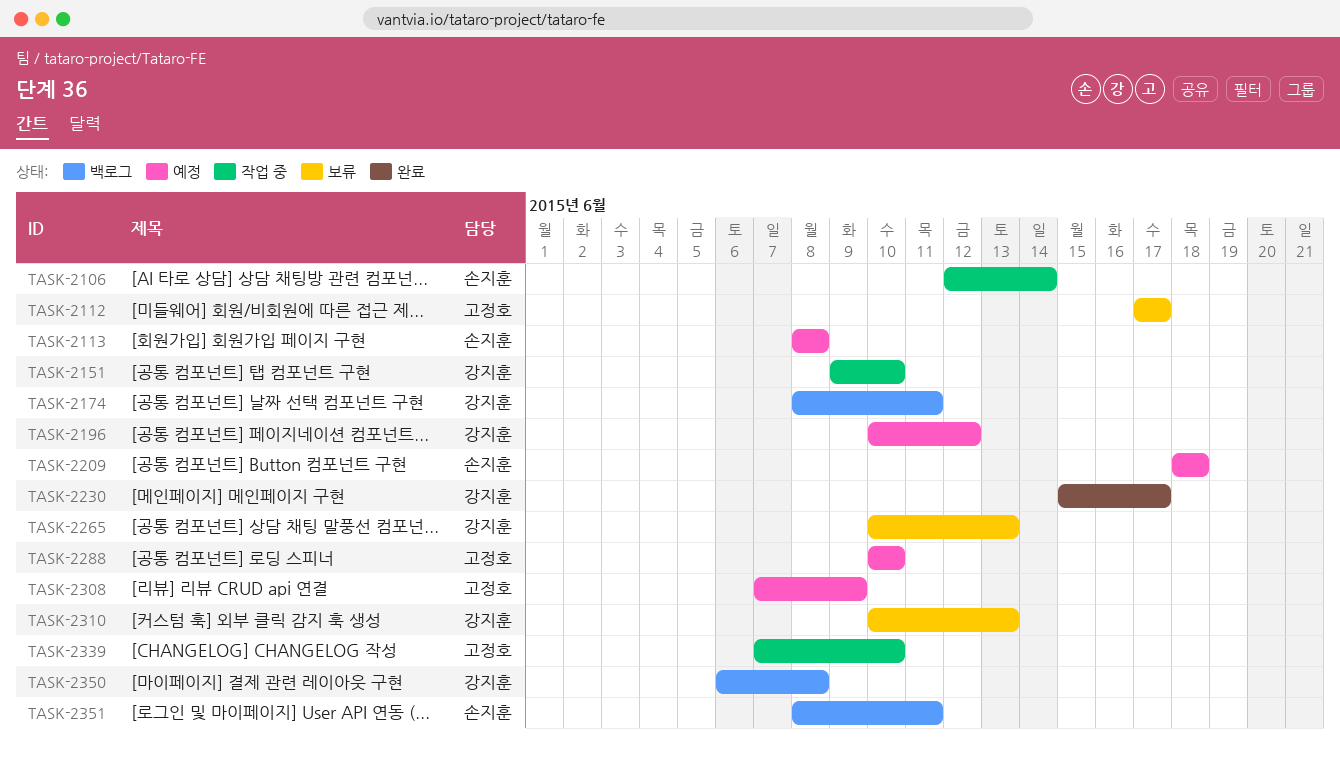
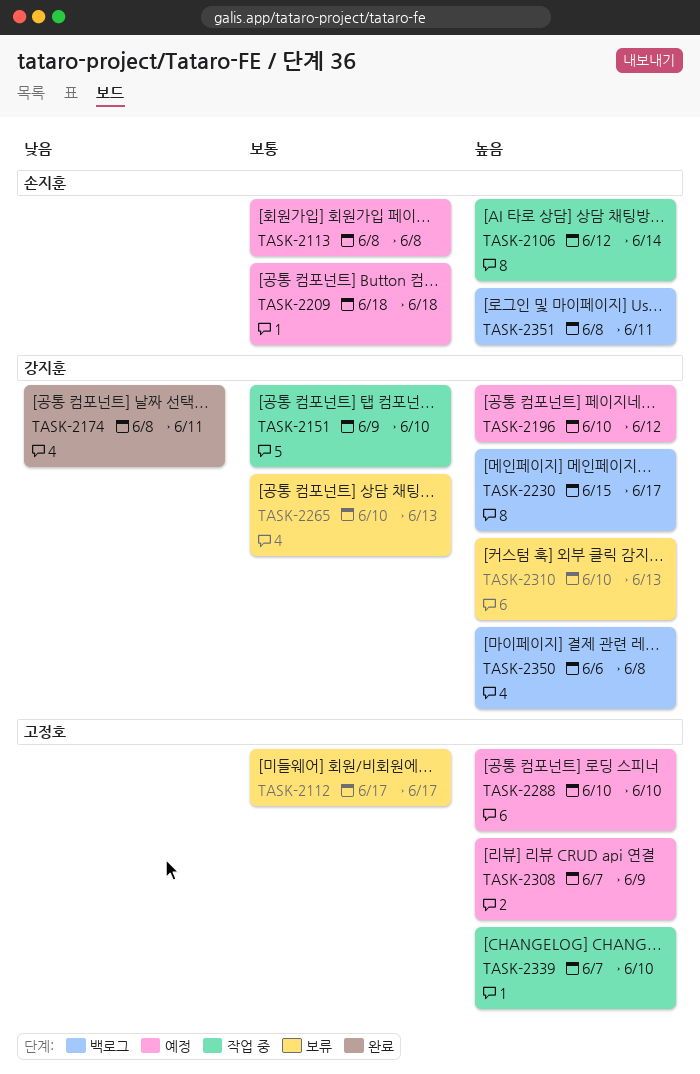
TASK-2174, status: 백로그 -> 완료
TASK-2230, status: 완료 -> 백로그

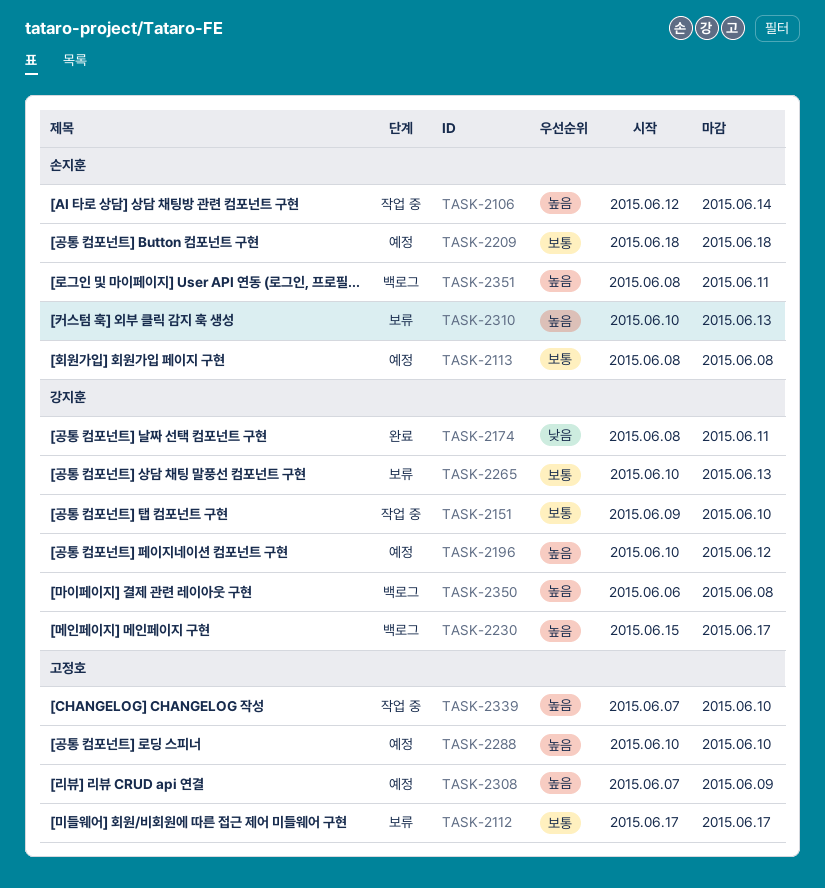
TASK-2310, owner: 강지훈 -> 손지훈

